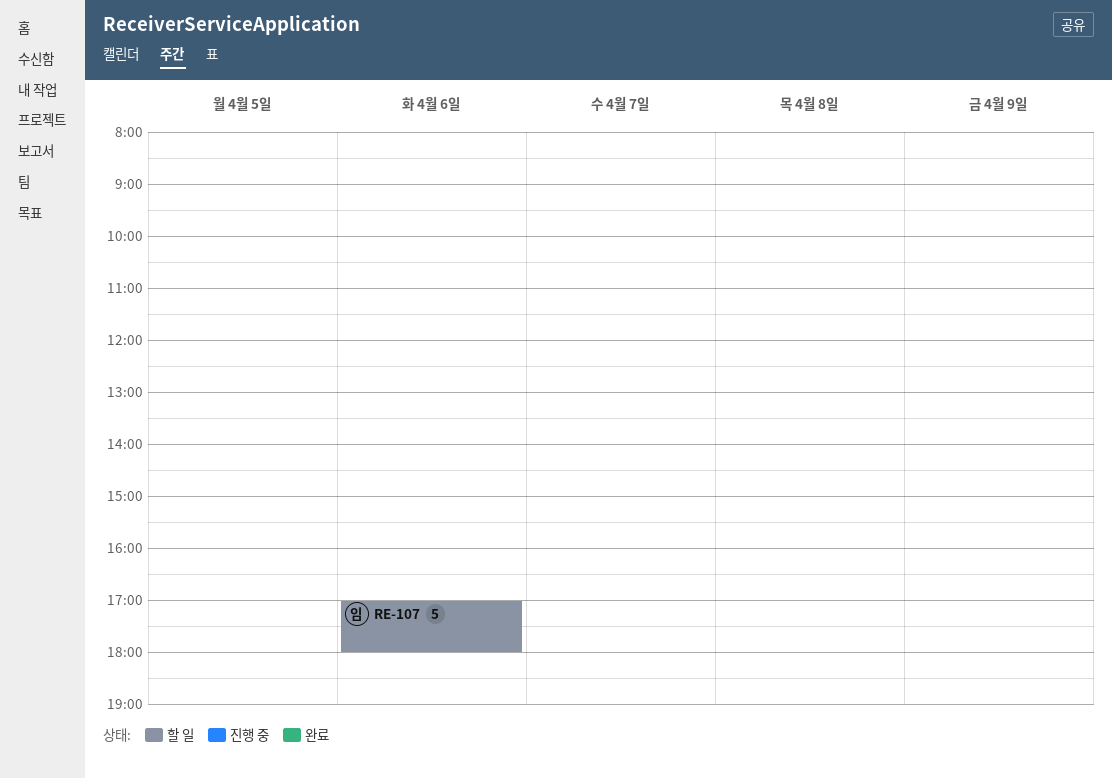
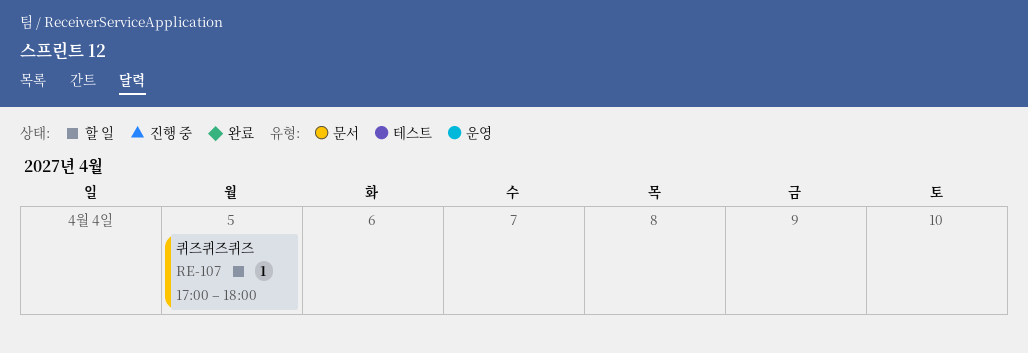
RE-107, estimate: 5 -> 1
RE-107, day: Apr 6 -> Apr 5

